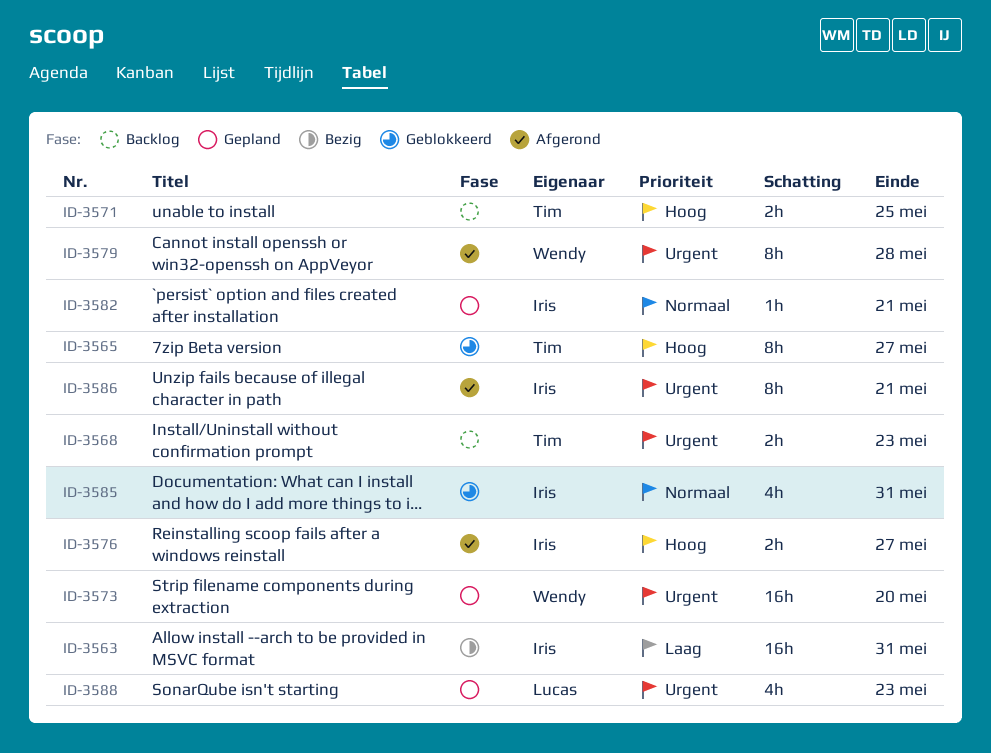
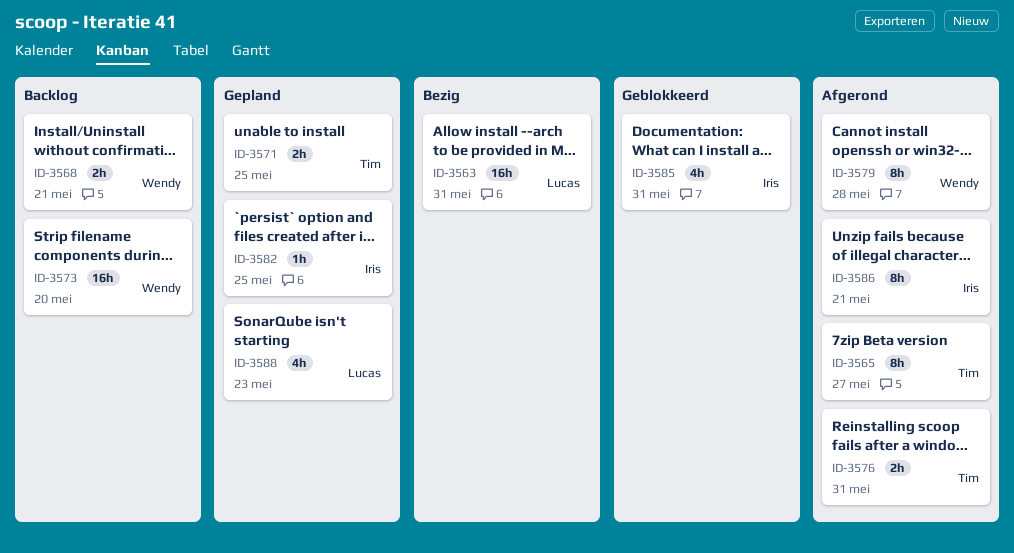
ID-3563, owner: Iris -> Lucas
ID-3565, status: Geblokkeerd -> Afgerond
ID-3568, owner: Tim -> Wendy
ID-3568, due: May 23 -> May 21
ID-3571, status: Backlog -> Gepland
ID-3573, status: Gepland -> Backlog
ID-3576, owner: Iris -> Tim
ID-3576, due: May 27 -> May 31
ID-3582, due: May 21 -> May 25

